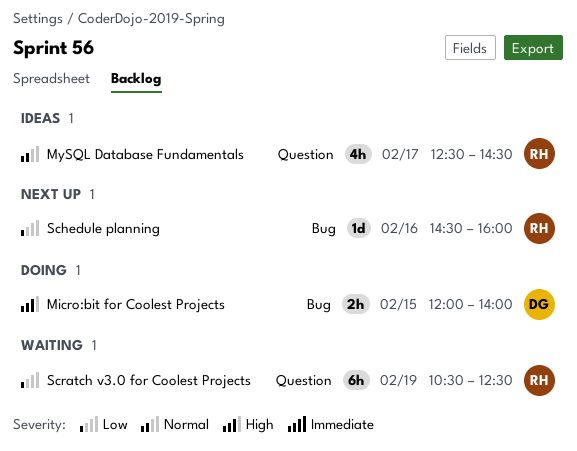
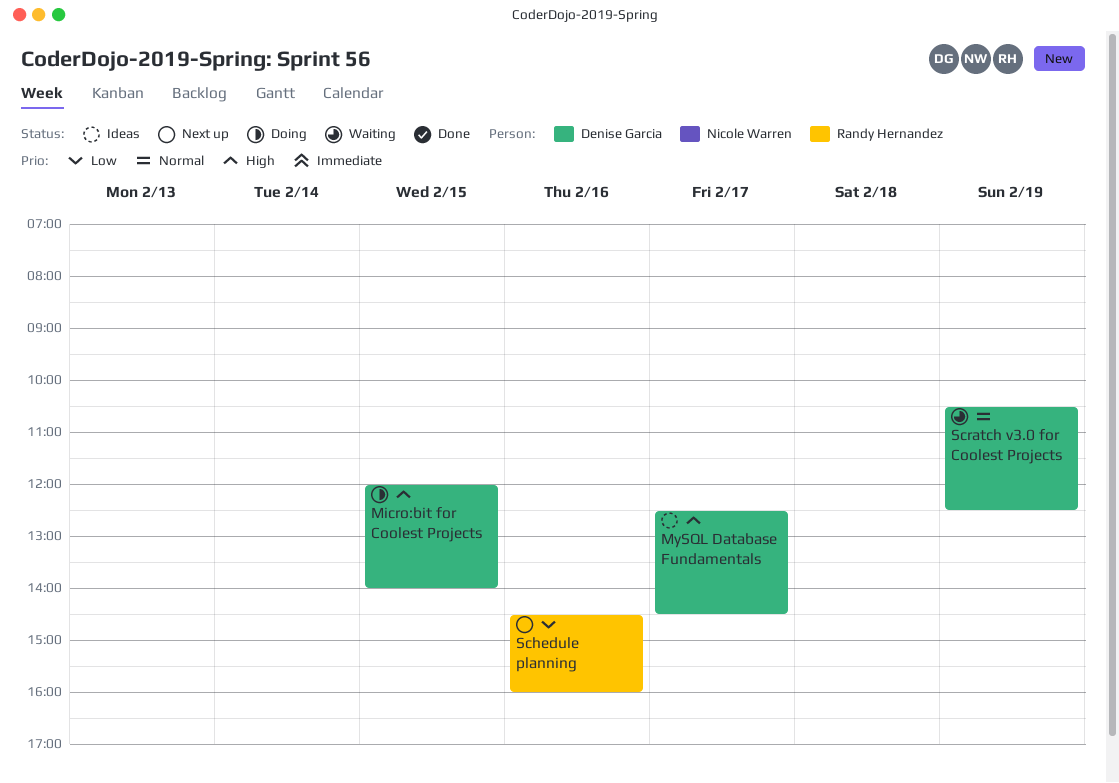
MySQL Database Fundamentals, owner: Randy Hernandez -> Denise Garcia
MySQL Database Fundamentals, priority: Normal -> High
Scratch v3.0 for Coolest Projects, owner: Randy Hernandez -> Denise Garcia
Scratch v3.0 for Coolest Projects, priority: Low -> Normal

